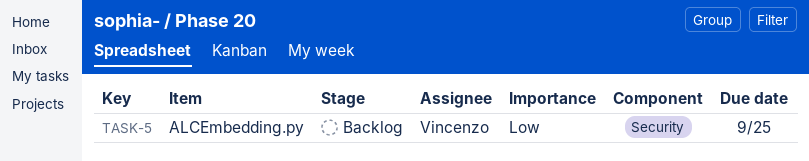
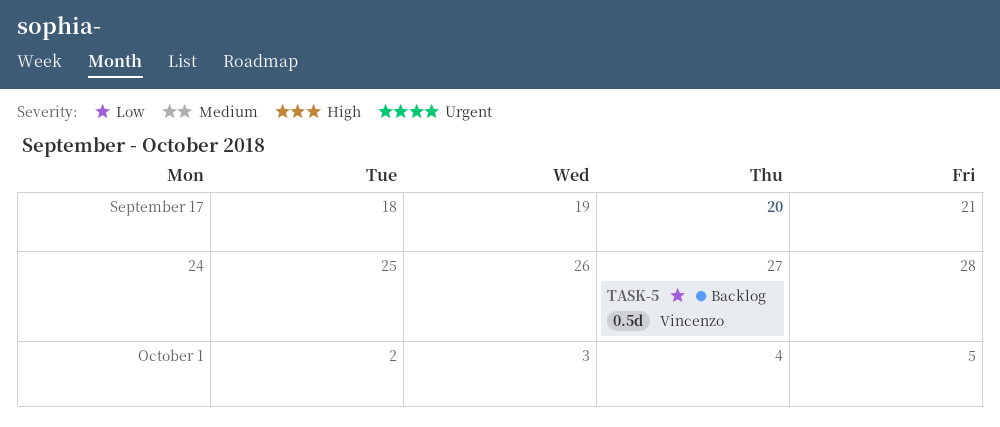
TASK-5, due: Sep 25 -> Sep 27

